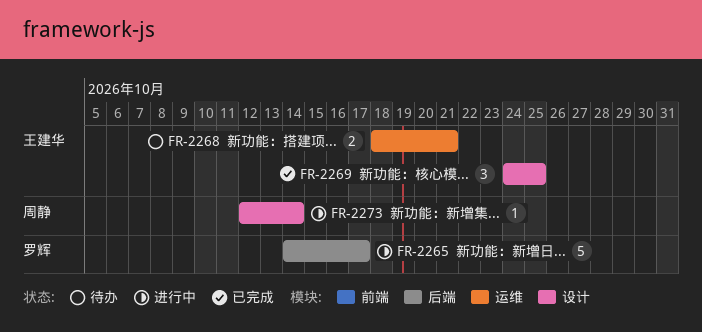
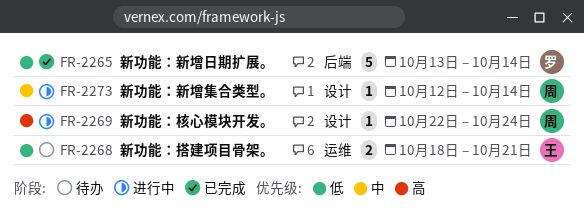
FR-2265, status: 进行中 -> 已完成
FR-2265, start: Oct 14 -> Oct 13
FR-2265, due: Oct 17 -> Oct 14
FR-2269, status: 已完成 -> 进行中
FR-2269, owner: 王建华 -> 周静
FR-2269, estimate: 3 -> 1
FR-2269, start: Oct 24 -> Oct 22
FR-2269, due: Oct 25 -> Oct 24

